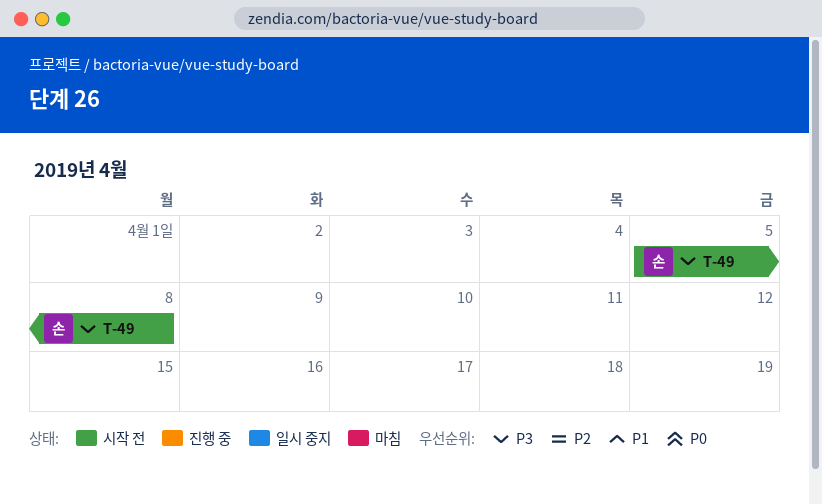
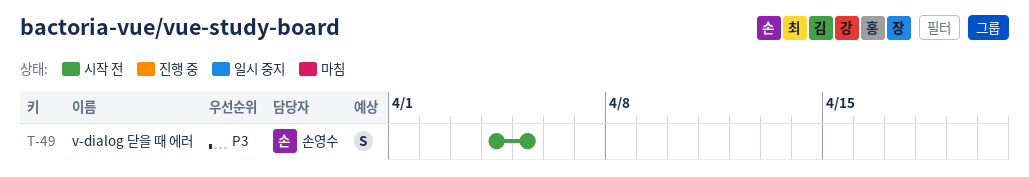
T-49, start: Apr 5 -> Apr 4
T-49, due: Apr 8 -> Apr 5

